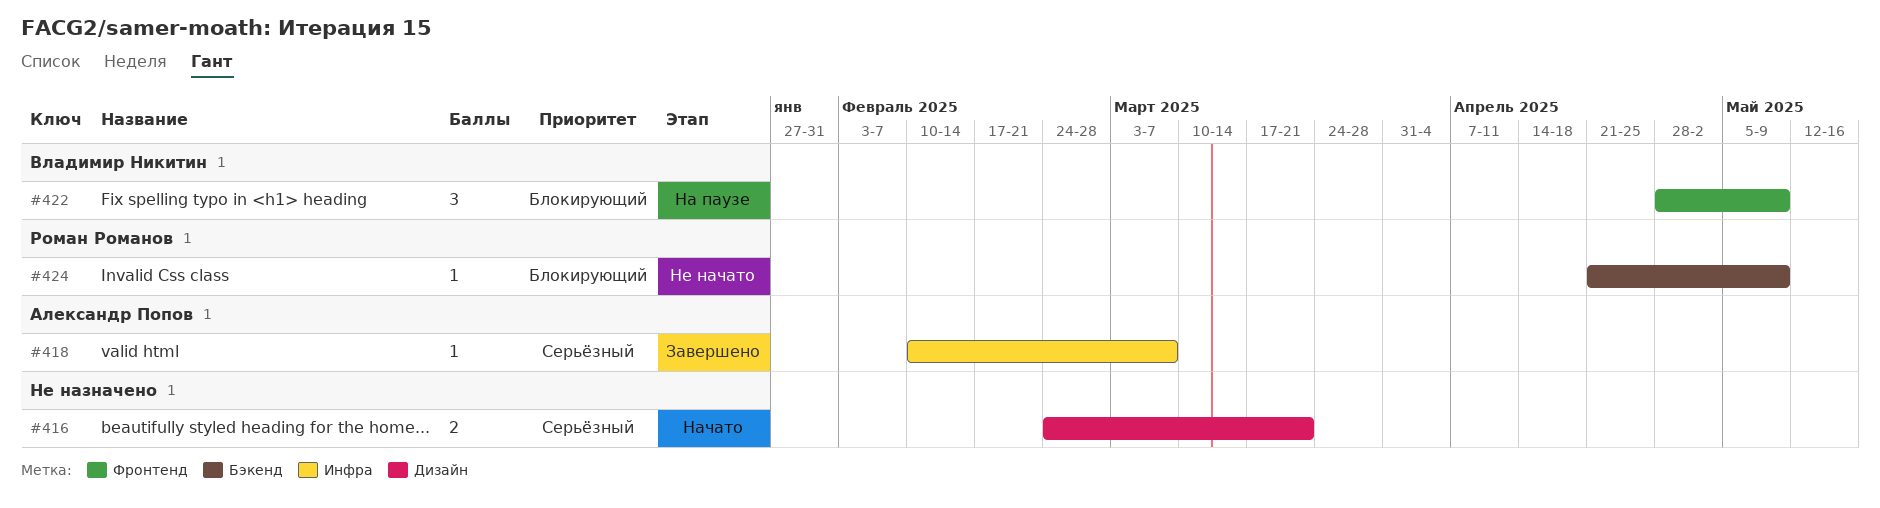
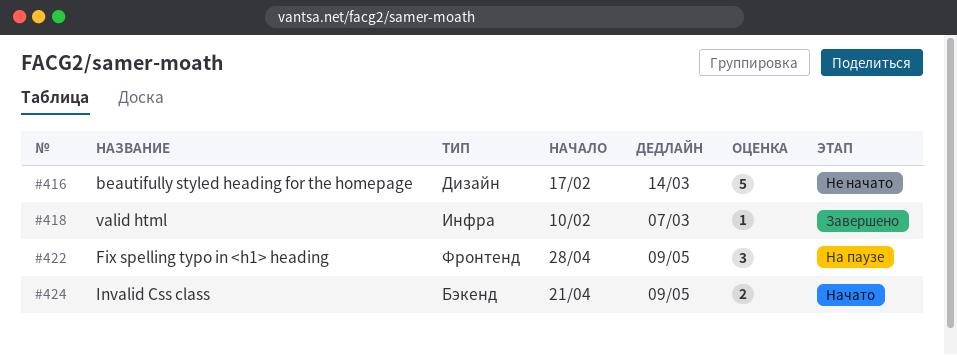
#416, status: Начато -> Не начато
#416, estimate: 2 -> 5
#416, start: Feb 24 -> Feb 17
#416, due: Mar 21 -> Mar 14
#424, status: Не начато -> Начато
#424, estimate: 1 -> 2

